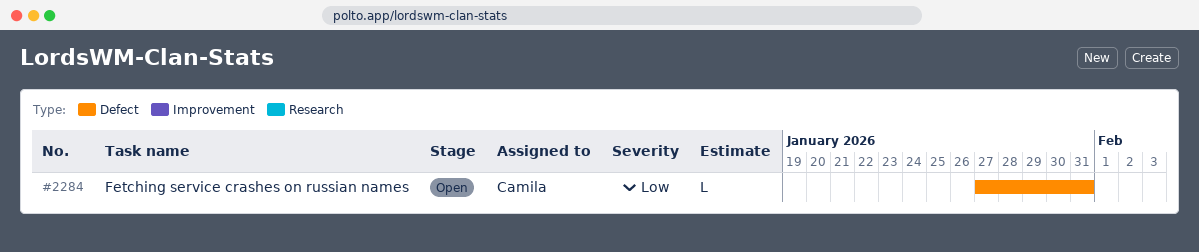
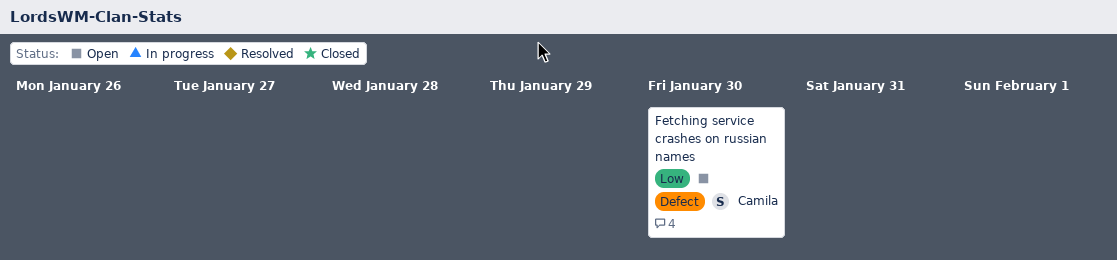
Fetching service crashes on russian names, estimate: L -> S
Fetching service crashes on russian names, due: Jan 31 -> Jan 30

